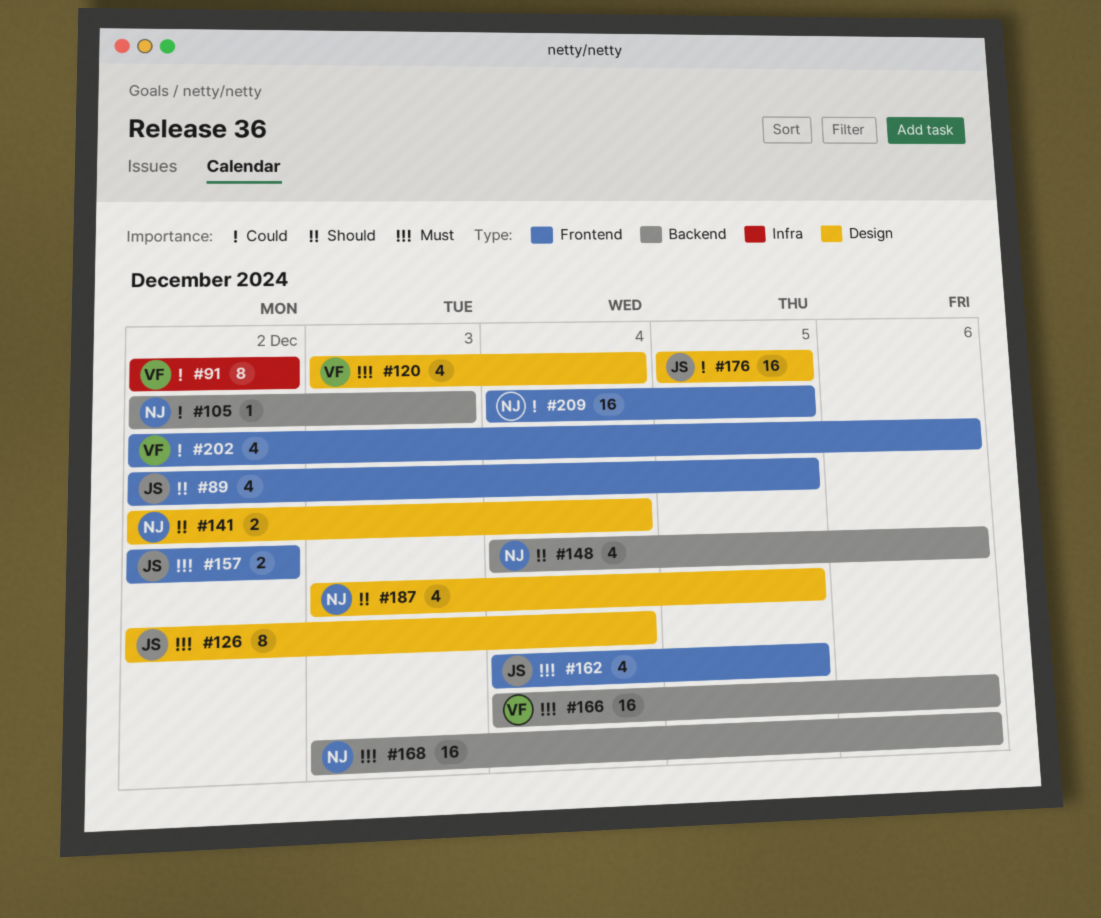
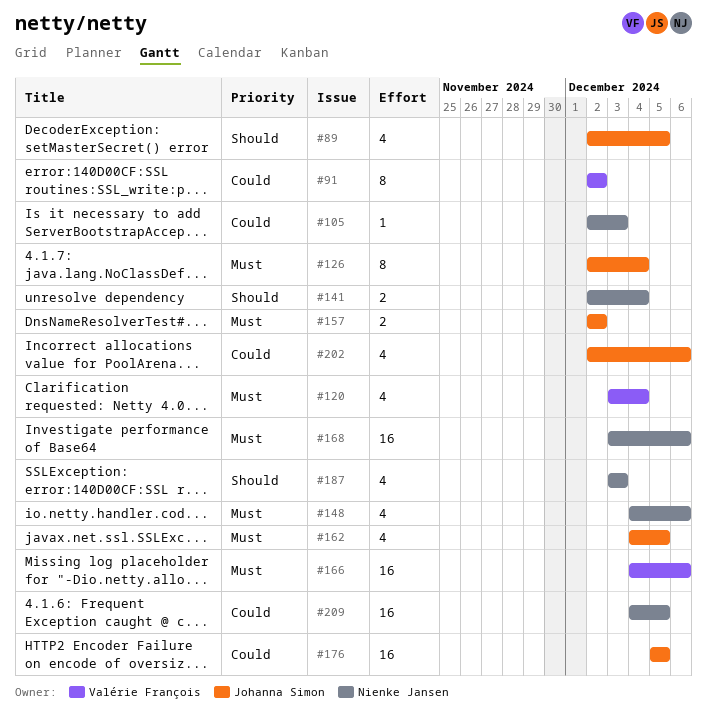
#148, priority: Should -> Must
#187, due: Dec 5 -> Dec 3
#202, owner: Valérie François -> Johanna Simon

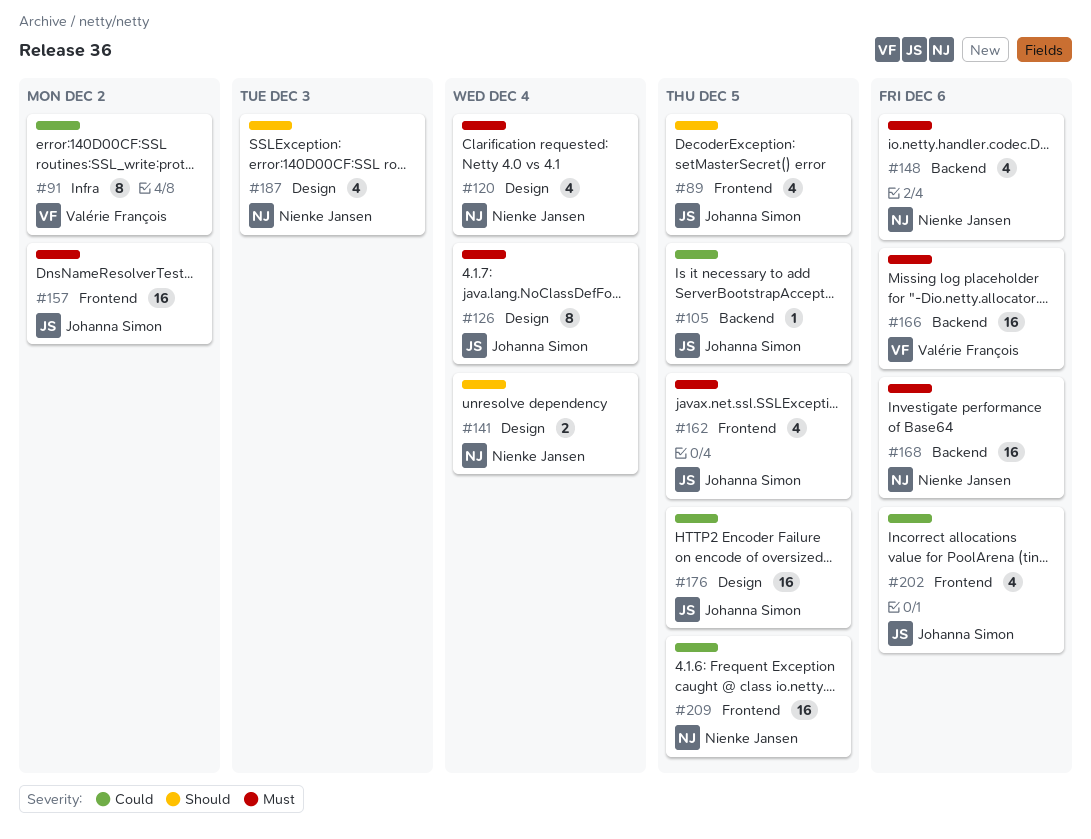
#105, owner: Nienke Jansen -> Johanna Simon
#105, due: Dec 3 -> Dec 5
#120, owner: Valérie François -> Nienke Jansen
#157, estimate: 2 -> 16

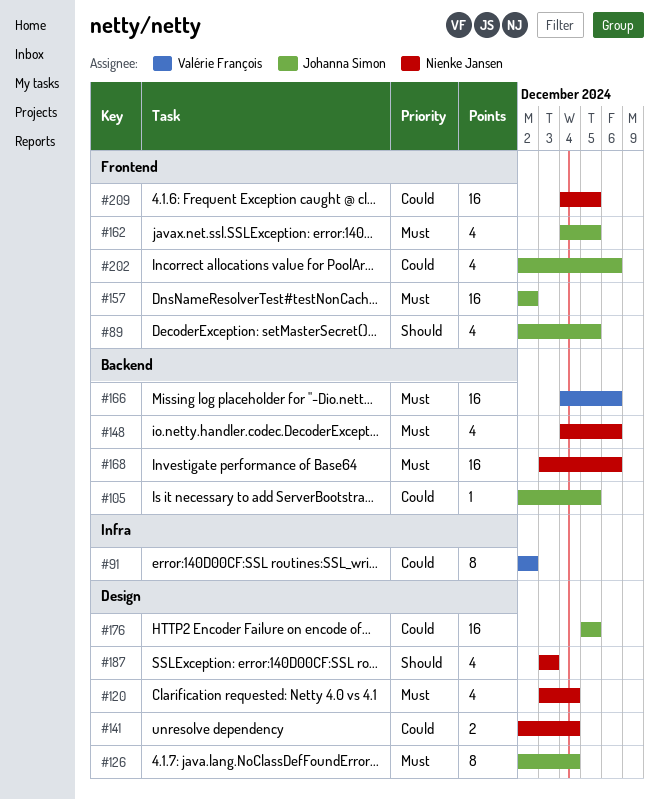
#141, priority: Should -> Could

